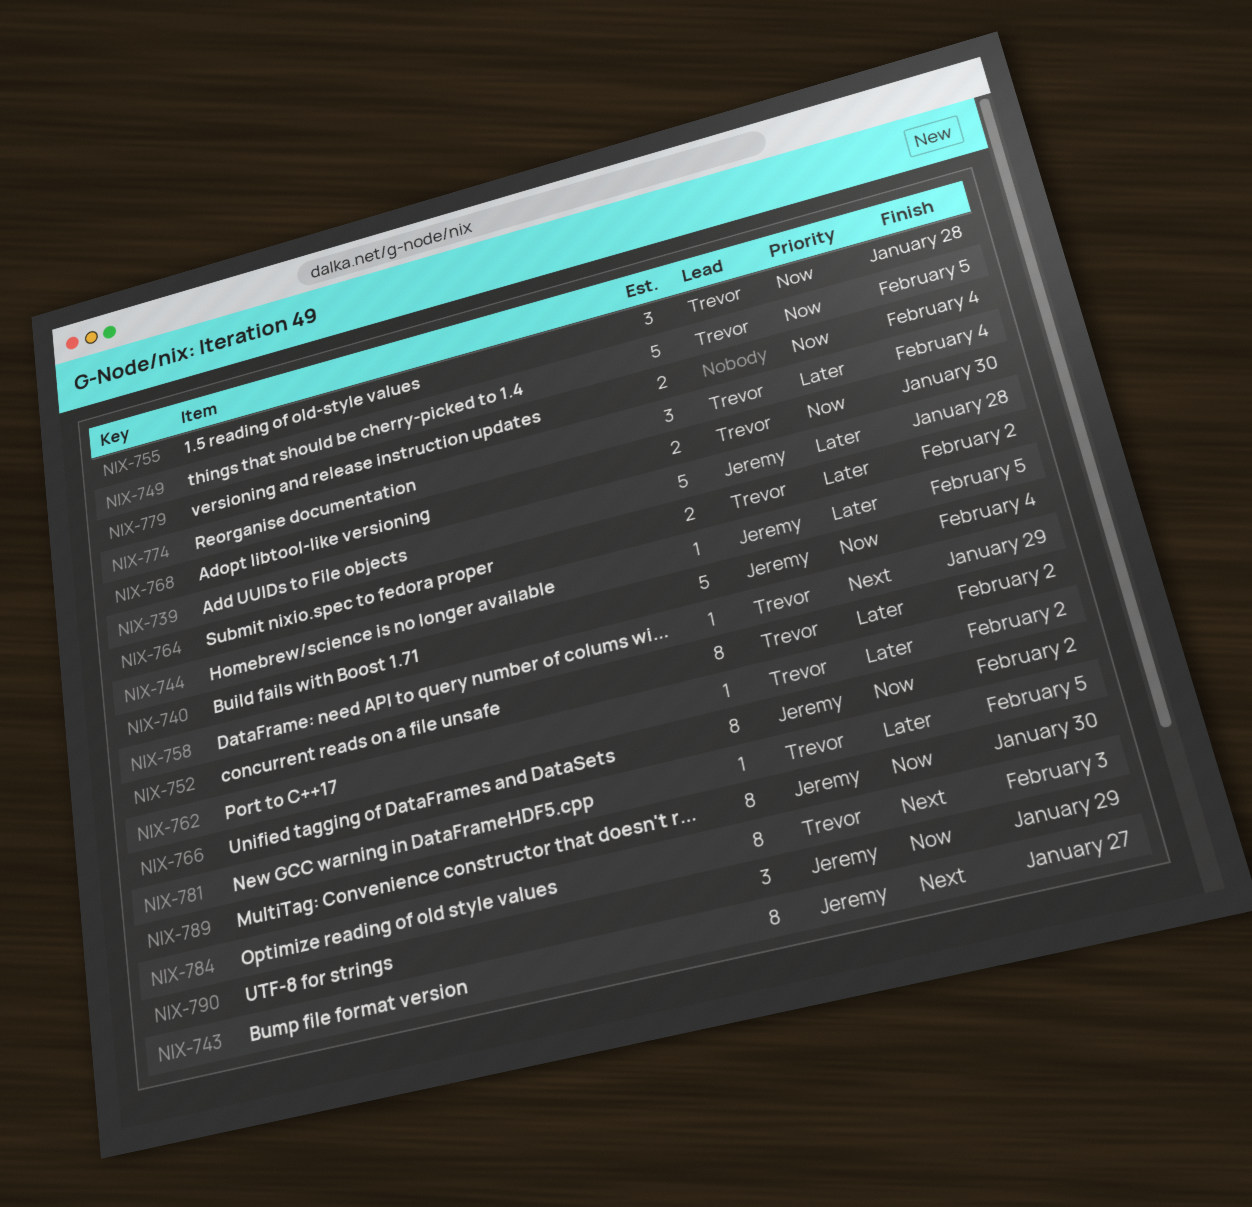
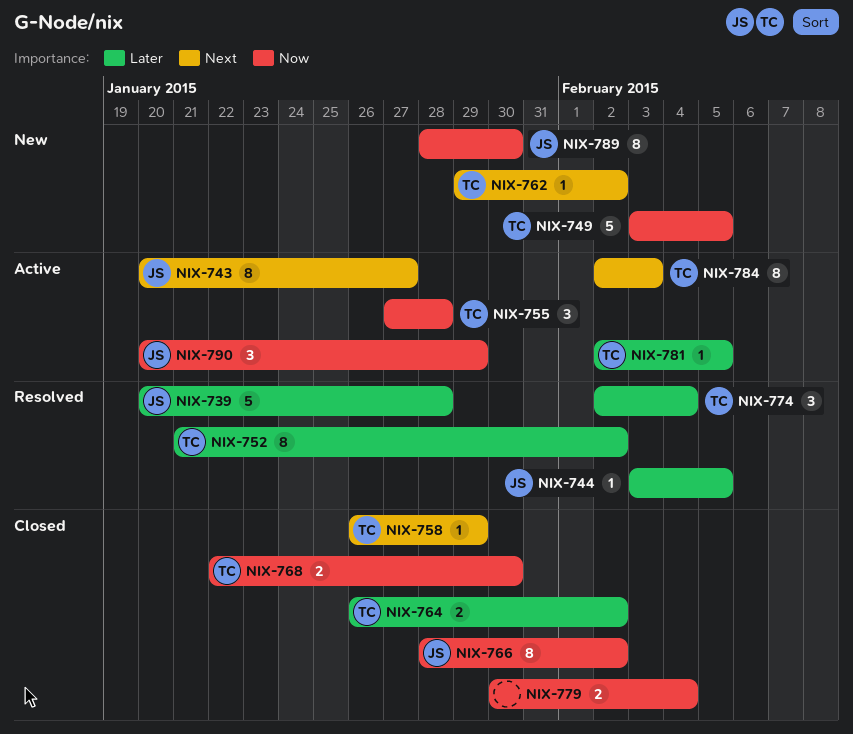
NIX-740: present -> none
NIX-762, priority: Later -> Next

